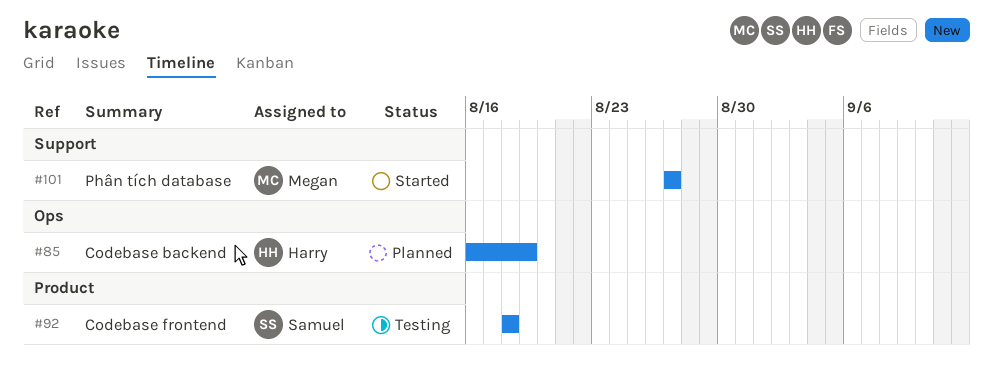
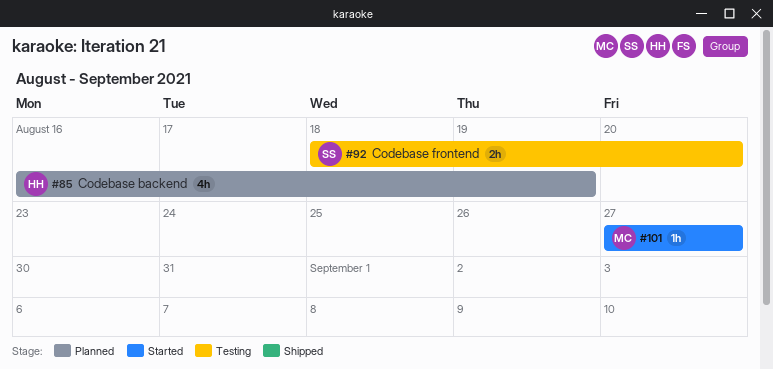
#92, due: Aug 18 -> Aug 20

